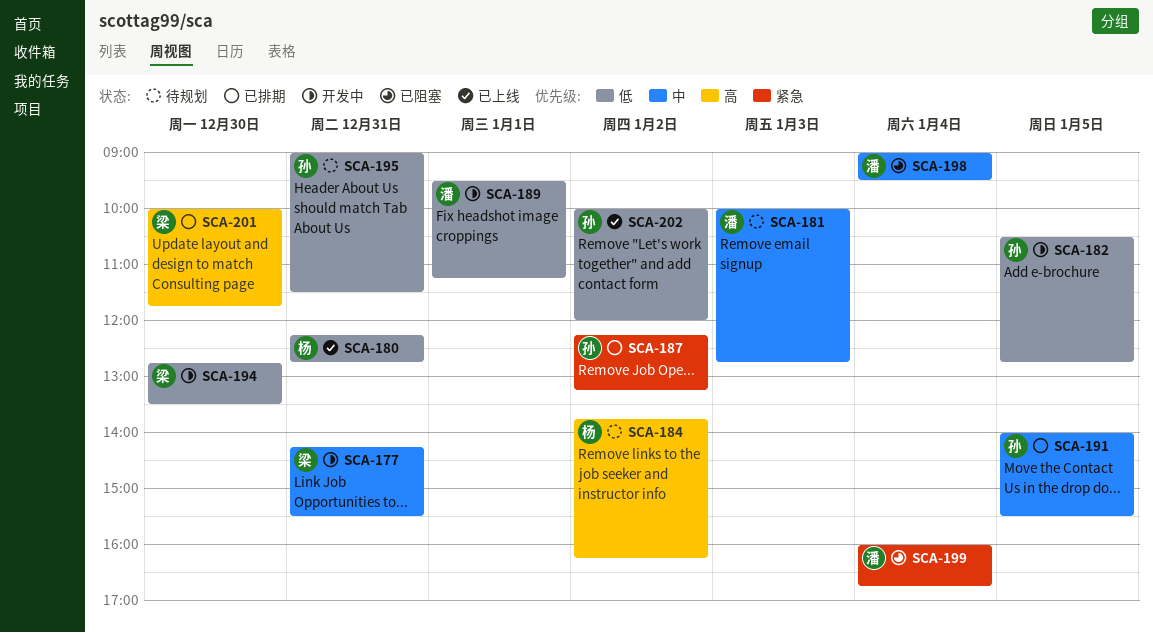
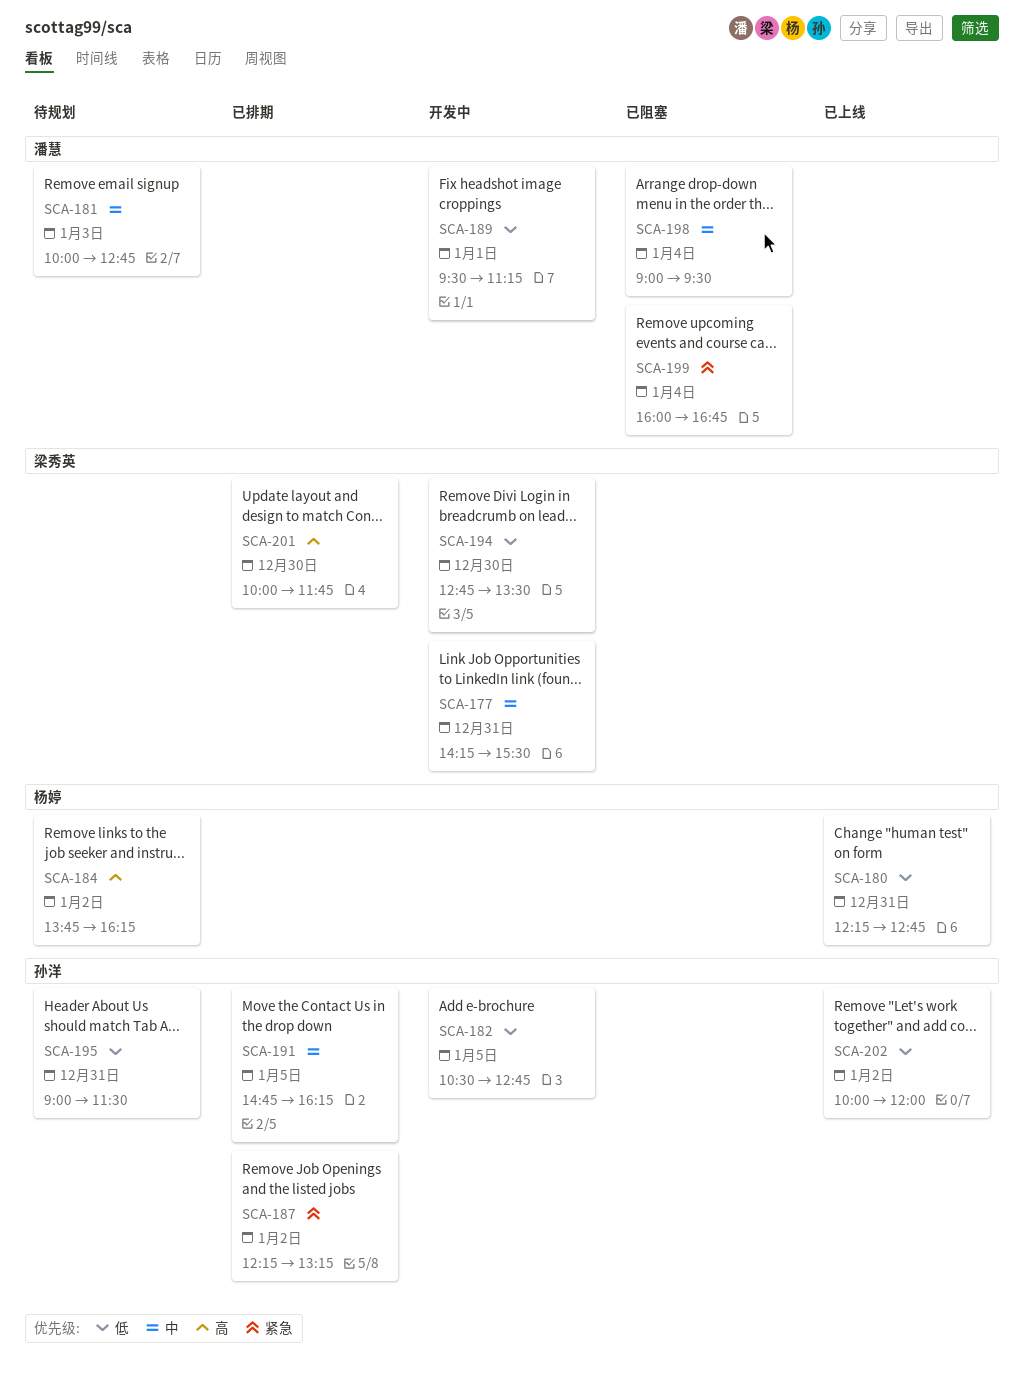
SCA-191, begins: 14:00 -> 14:45
SCA-191, ends: 15:30 -> 16:15

